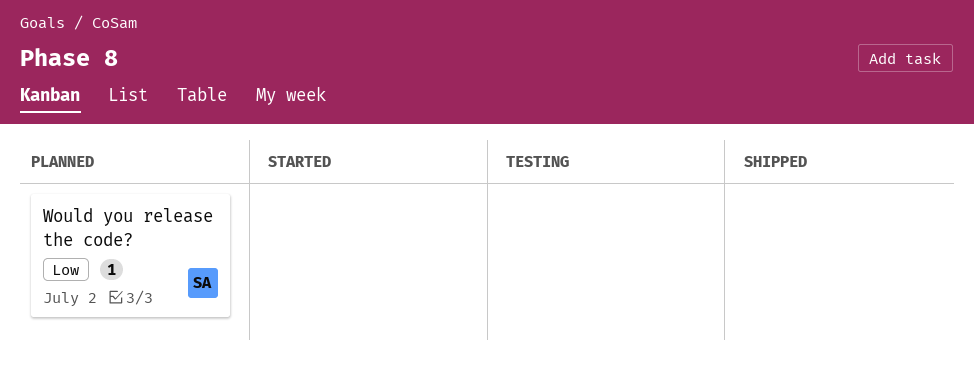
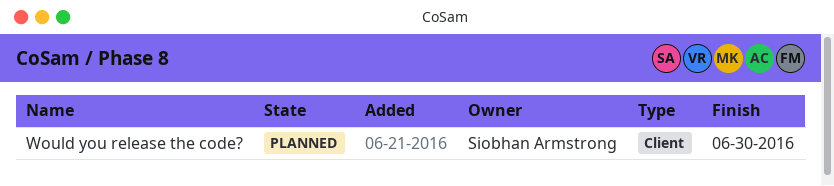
Would you release the code?, due: Jul 2 -> Jun 30

